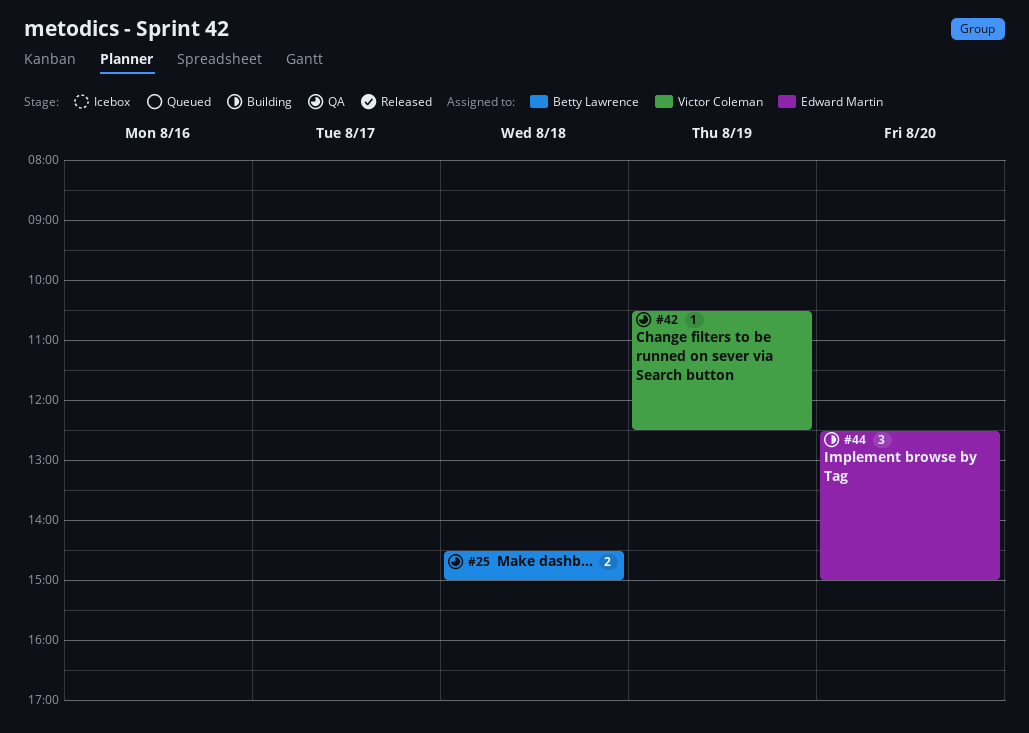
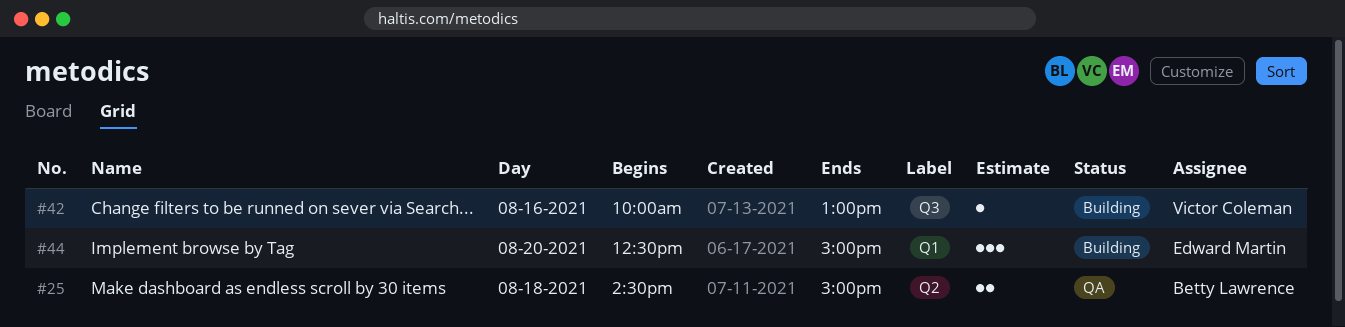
#42, status: QA -> Building
#42, day: Aug 19 -> Aug 16
#42, begins: 10:30 -> 10:00
#42, ends: 12:30 -> 13:00

